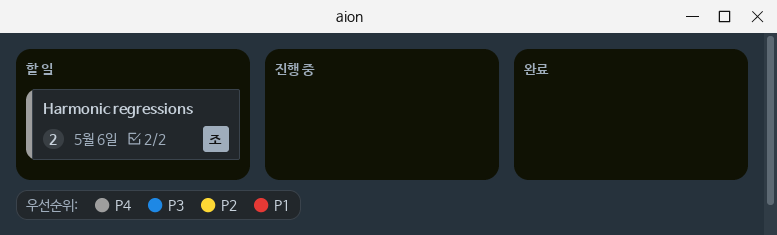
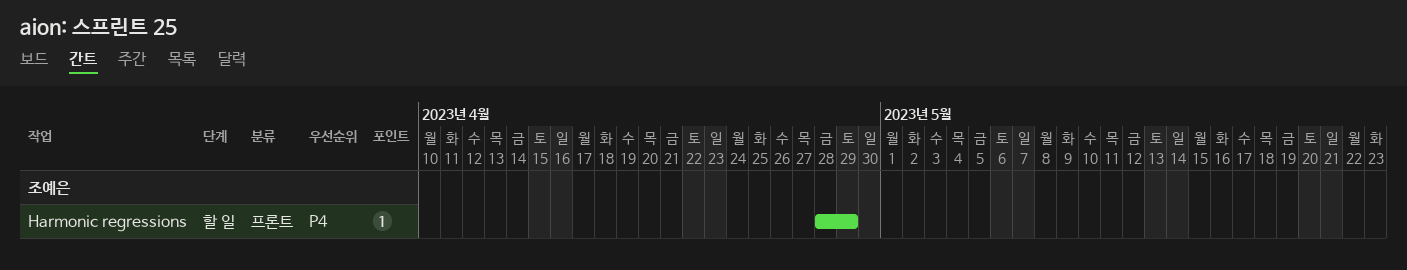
Harmonic regressions, estimate: 2 -> 1
Harmonic regressions, due: May 6 -> Apr 29

